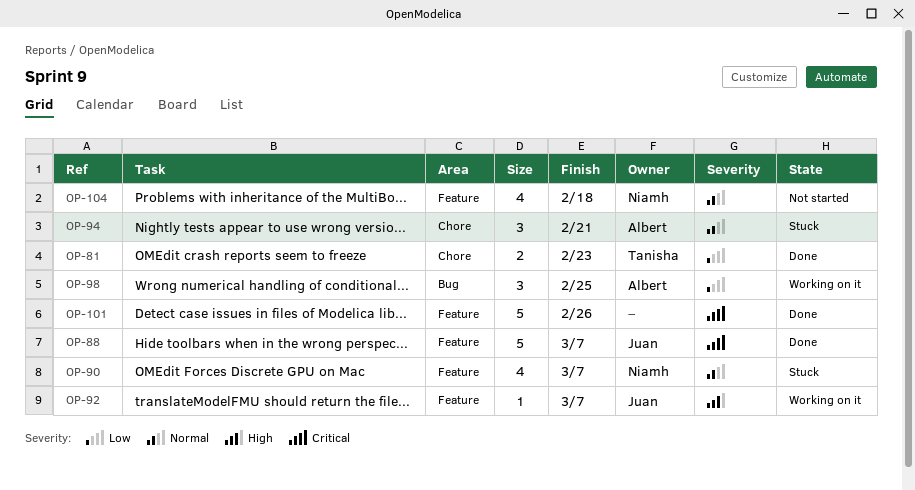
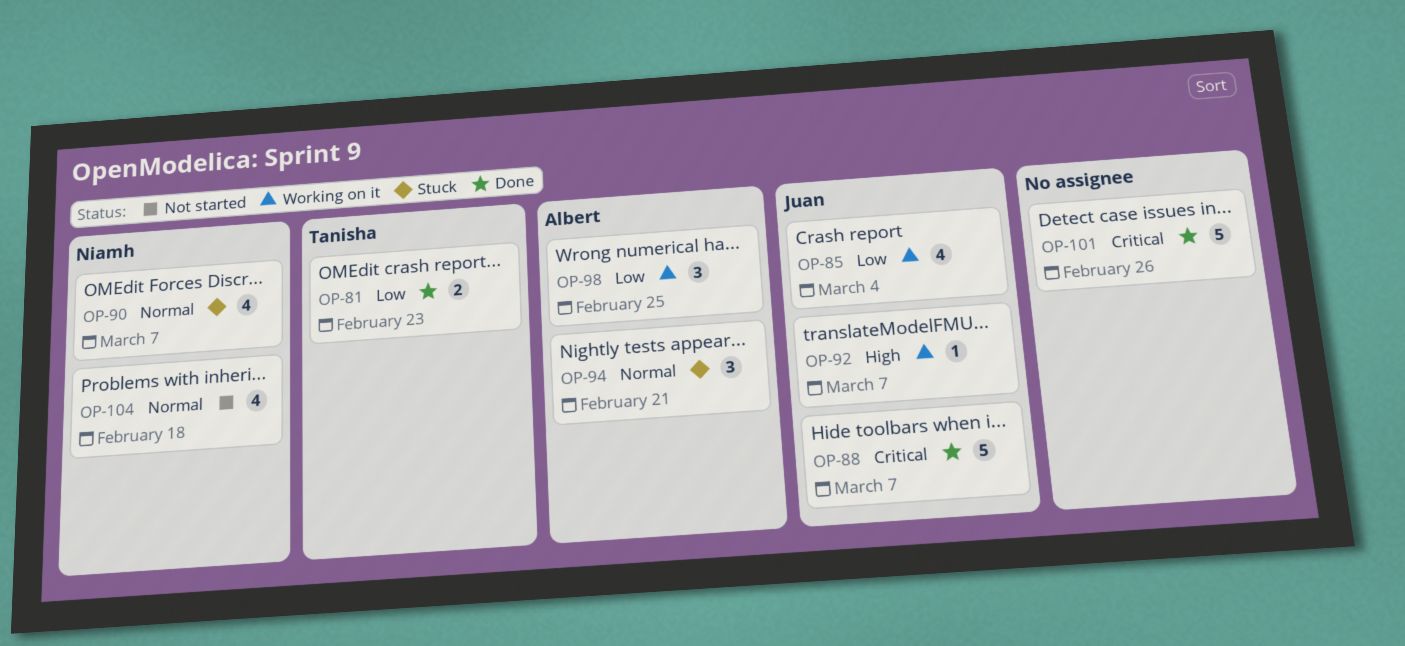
OP-85: none -> present

